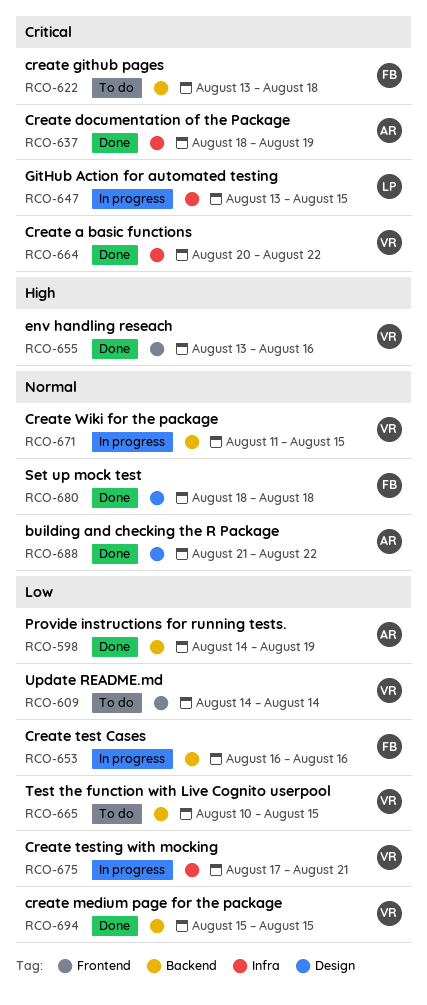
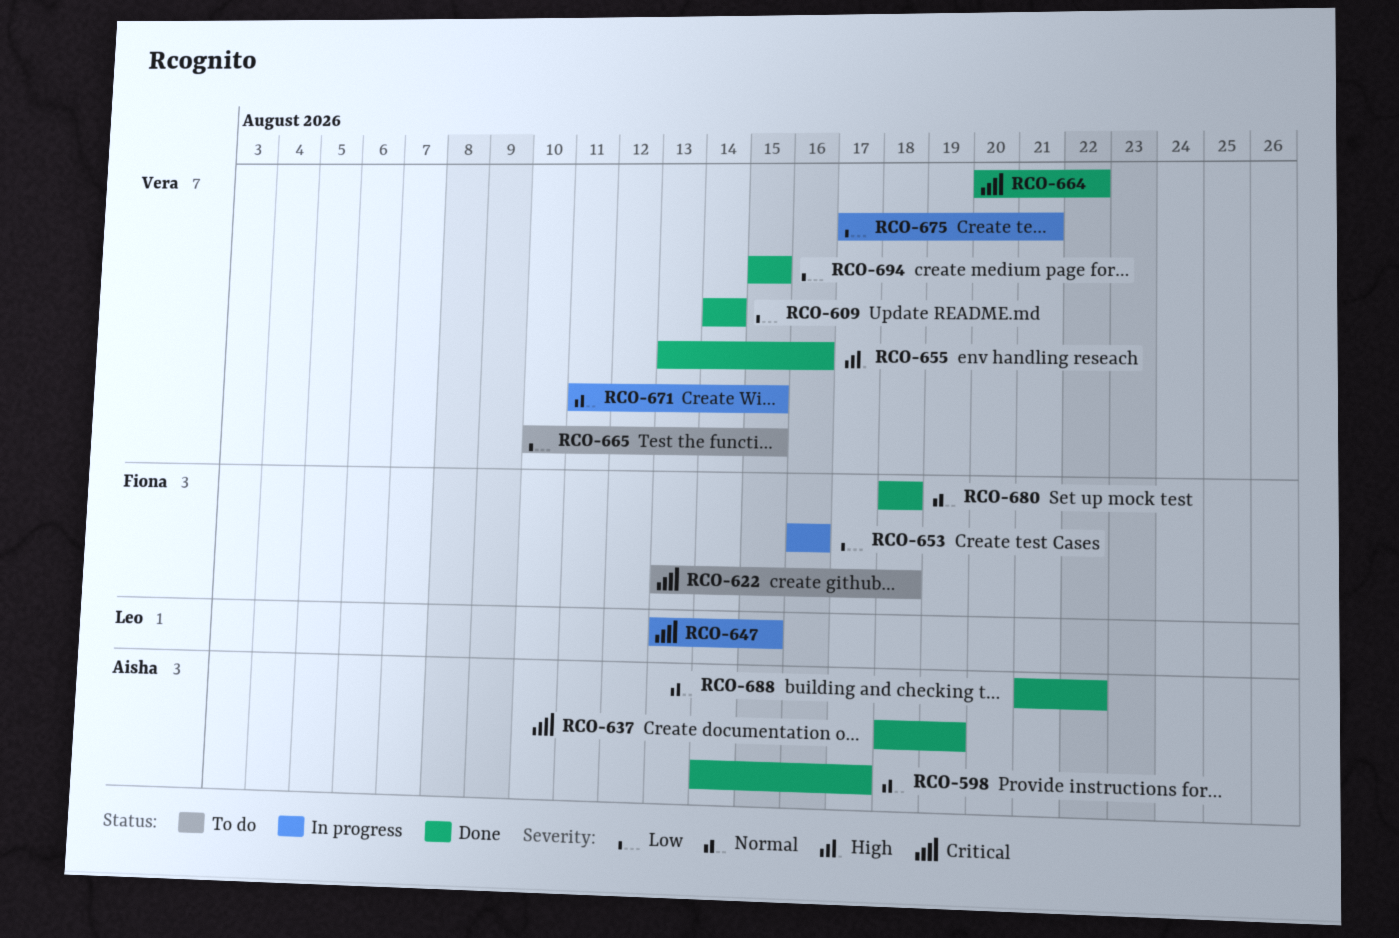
RCO-598, priority: Low -> Normal
RCO-598, due: Aug 19 -> Aug 17
RCO-609, status: To do -> Done

